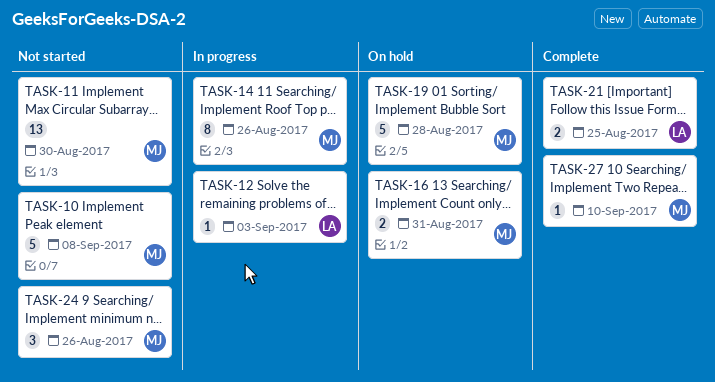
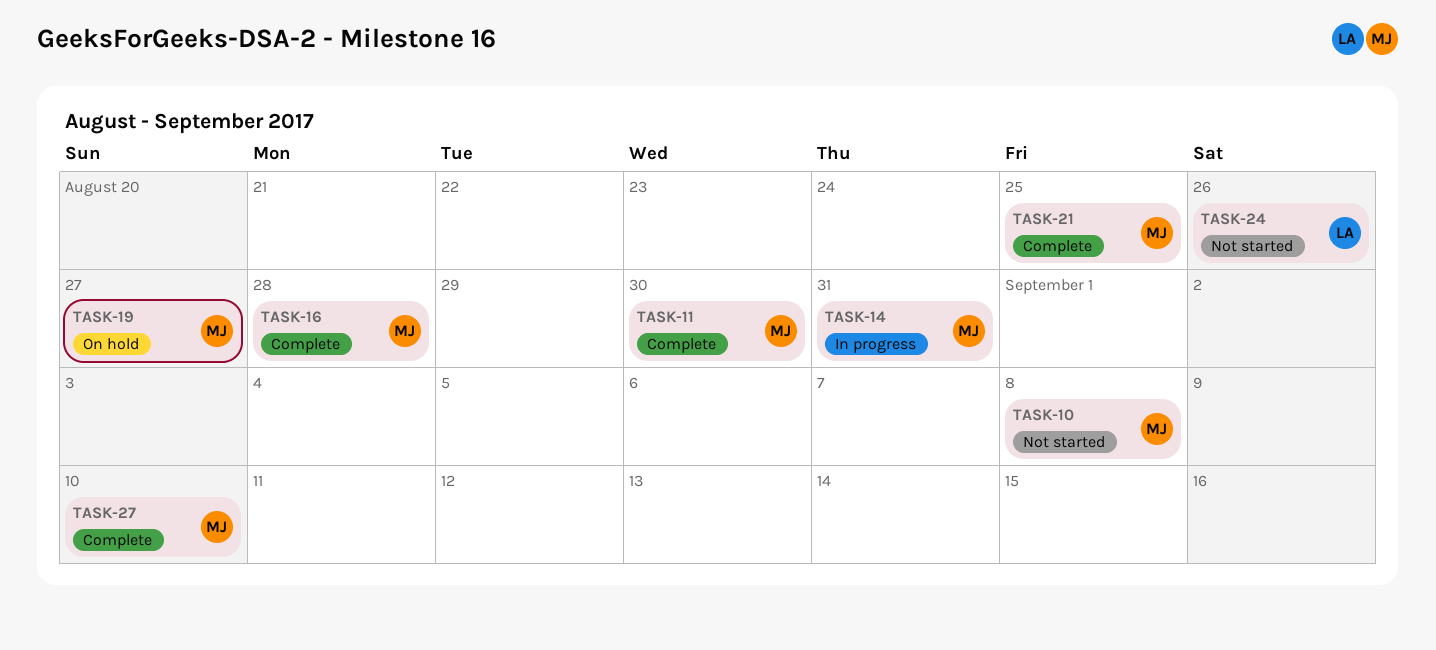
TASK-11, status: Not started -> Complete
TASK-12: present -> none
TASK-14, due: Aug 26 -> Aug 31
TASK-16, status: On hold -> Complete
TASK-16, due: Aug 31 -> Aug 28
TASK-19, due: Aug 28 -> Aug 27
TASK-21, owner: LA -> MJ
TASK-24, owner: MJ -> LA

